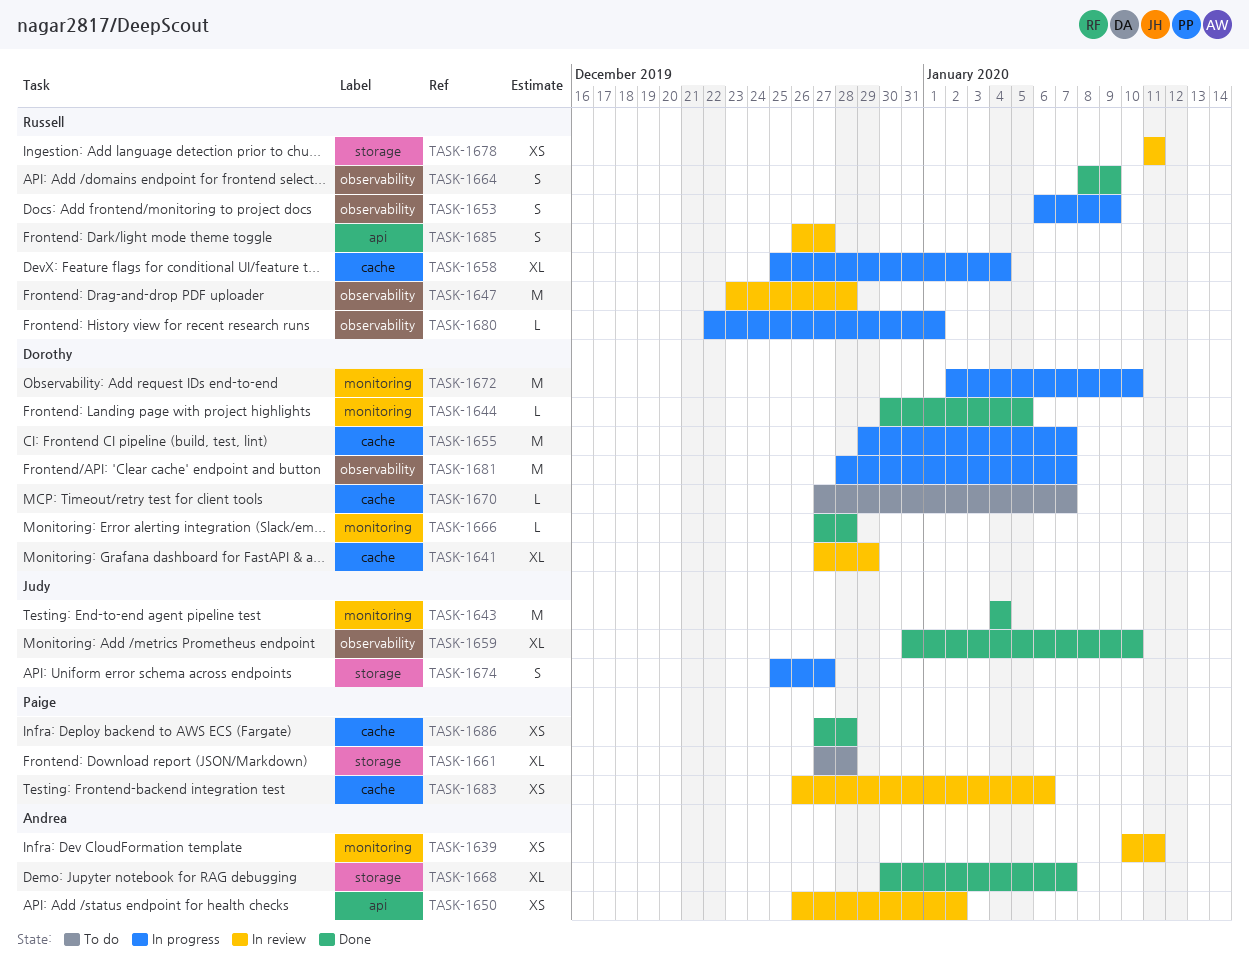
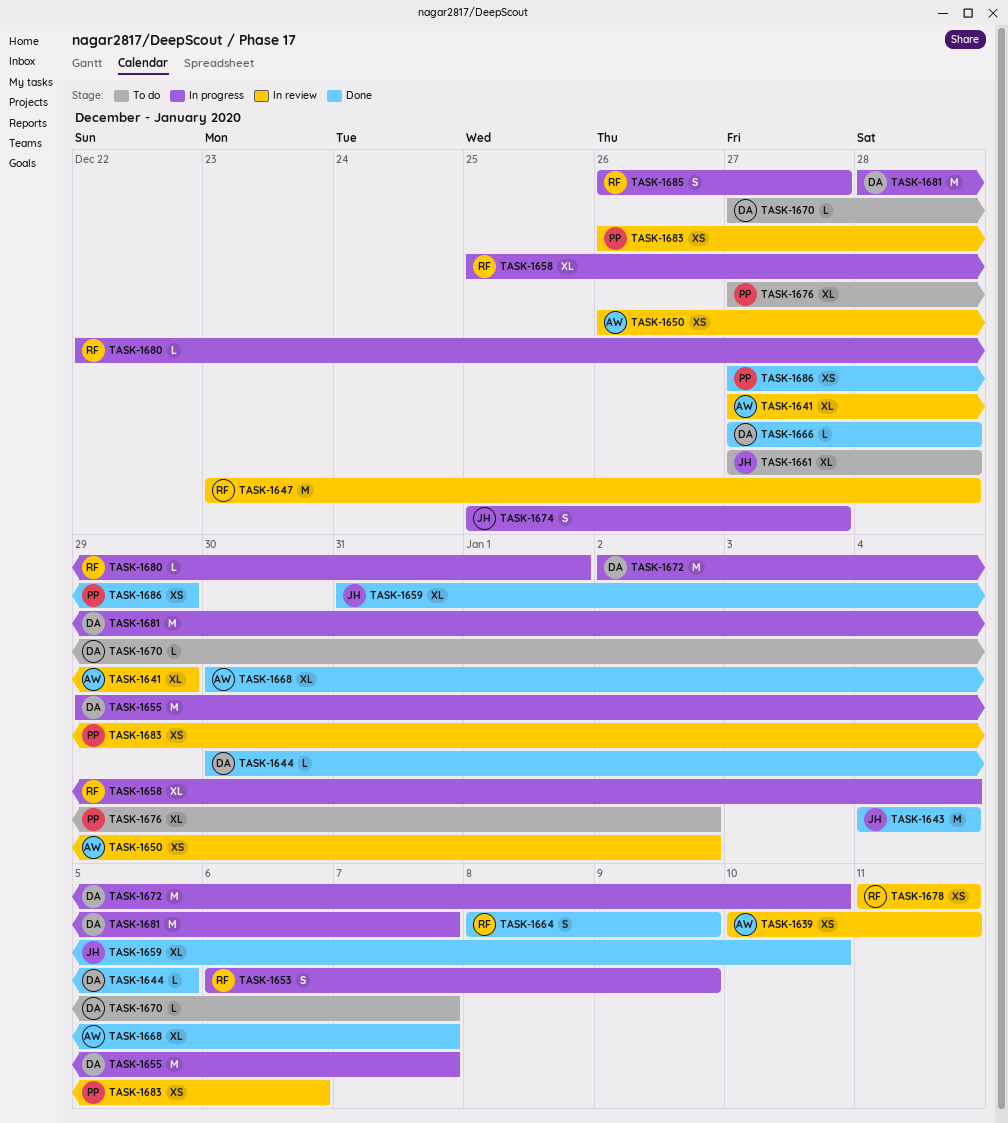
TASK-1641, owner: Dorothy -> Andrea
TASK-1661, owner: Paige -> Judy
TASK-1676: none -> present
TASK-1685, status: In review -> In progress
TASK-1686, due: Dec 28 -> Dec 29

